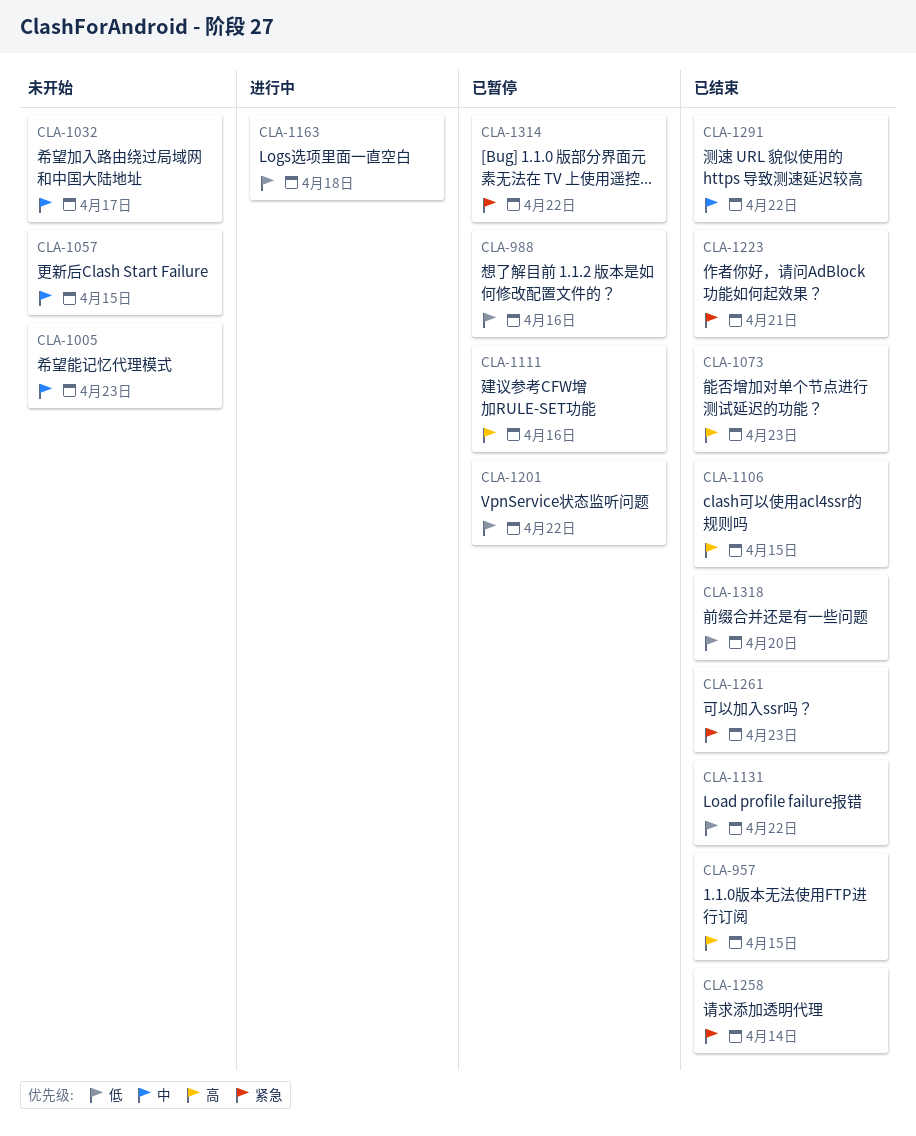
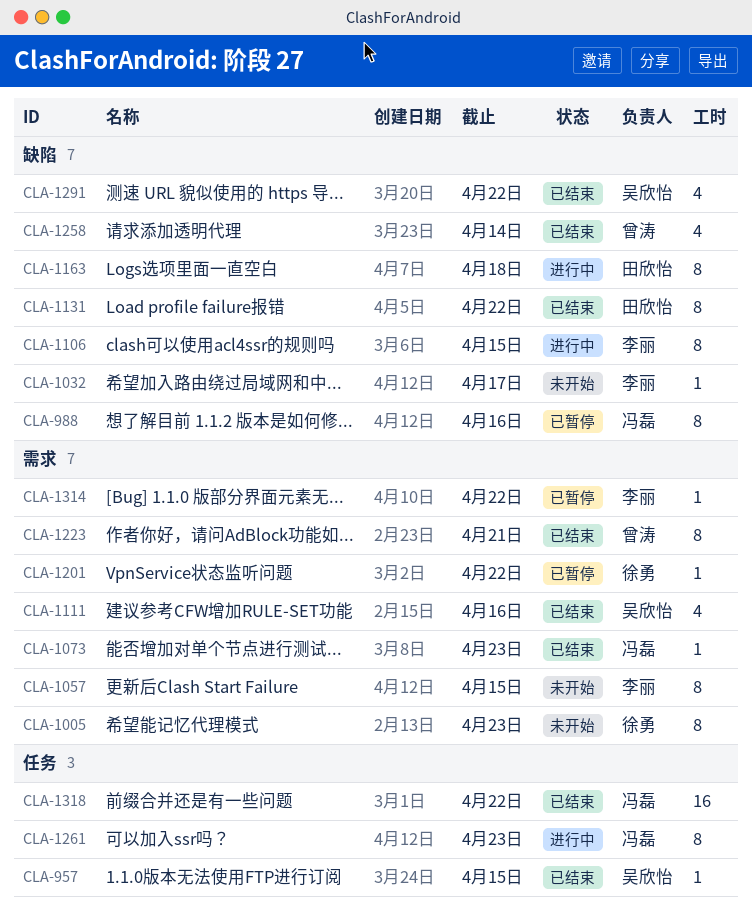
CLA-1106, status: 已结束 -> 进行中
CLA-1111, status: 已暂停 -> 已结束
CLA-1261, status: 已结束 -> 进行中
CLA-1318, due: Apr 20 -> Apr 22

